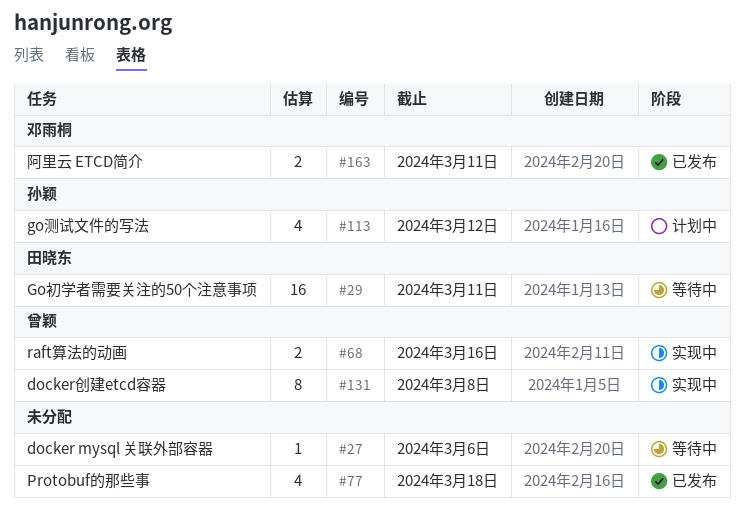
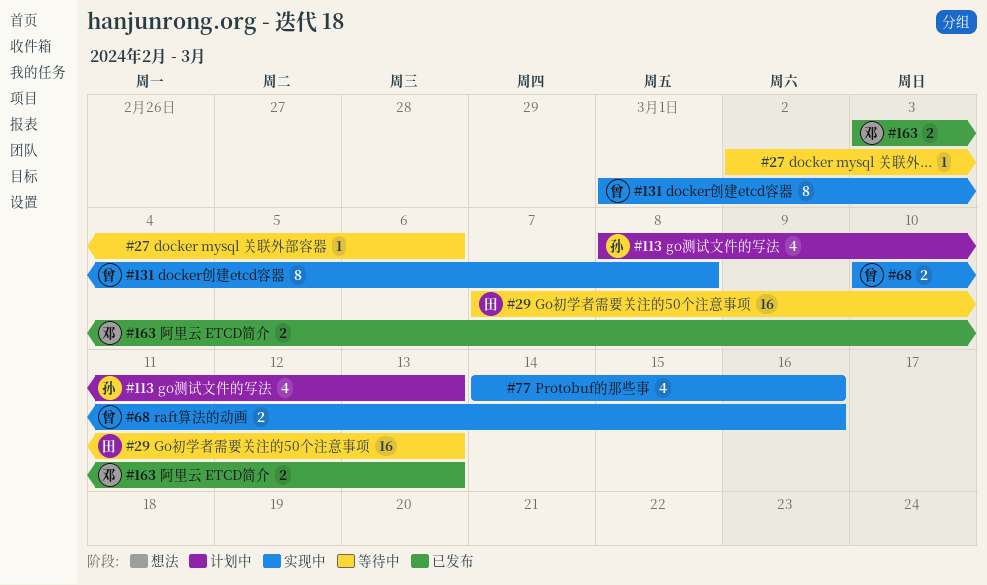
#29, due: Mar 11 -> Mar 13
#77, status: 已发布 -> 实现中
#77, due: Mar 18 -> Mar 16
#113, due: Mar 12 -> Mar 13
#163, due: Mar 11 -> Mar 13

